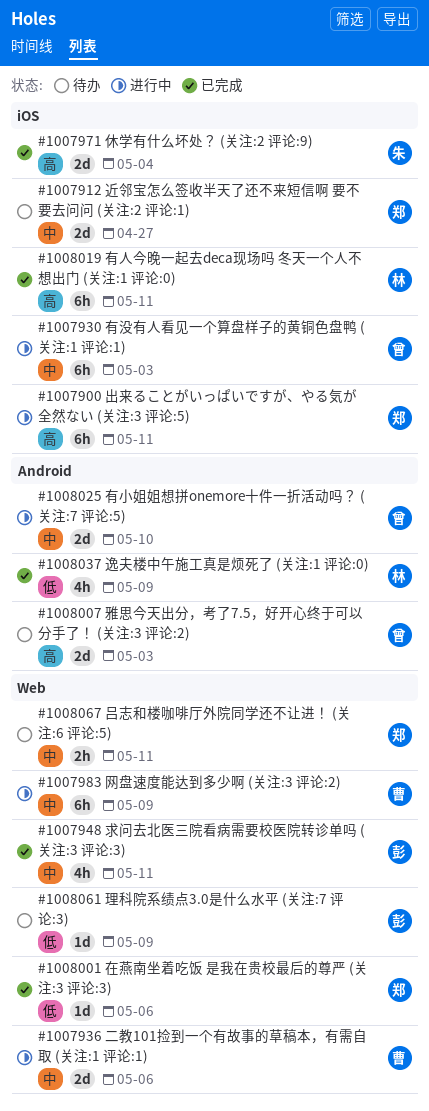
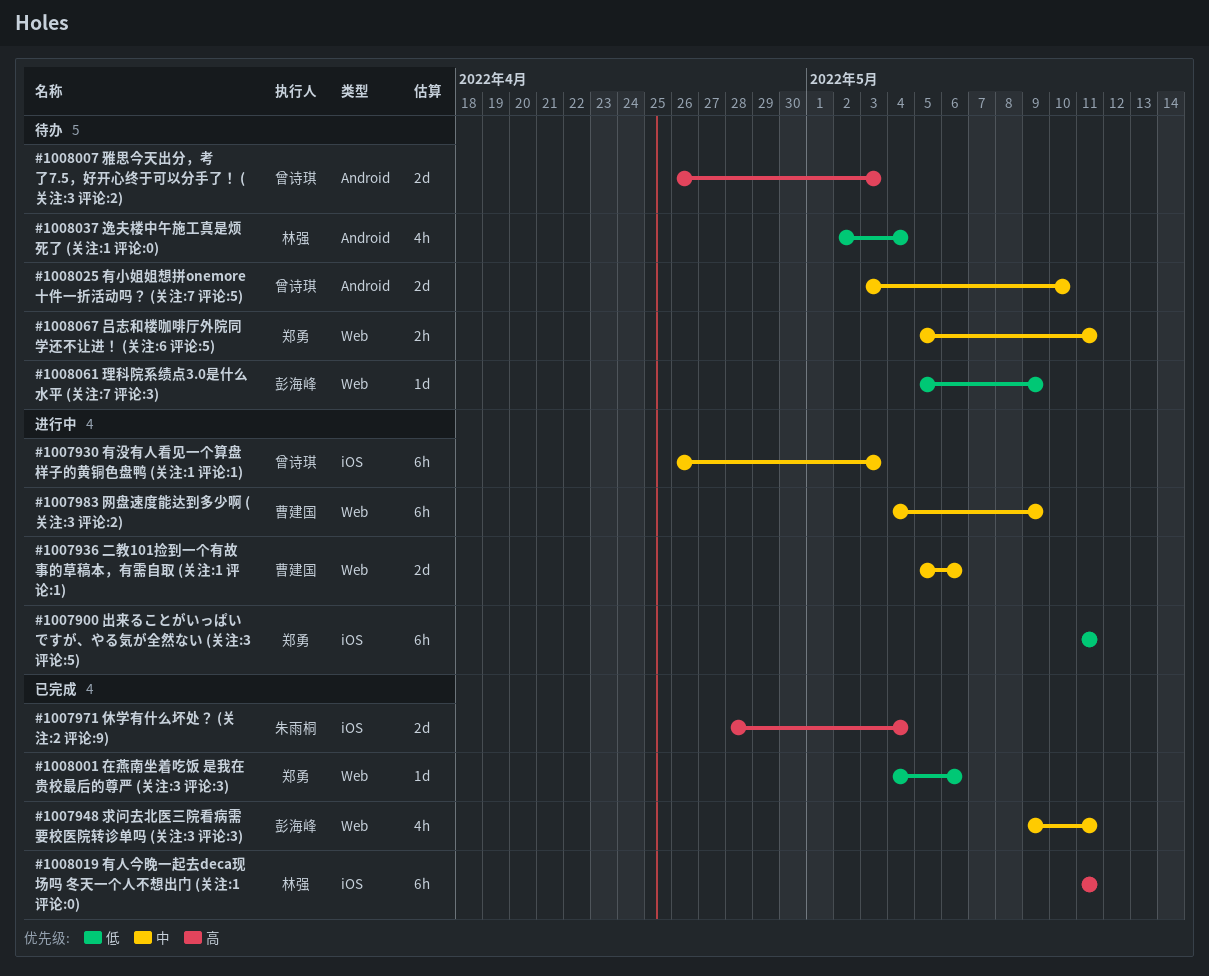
#1007900 出来ることがいっぱいですが、やる気が全然ない (关注:3 评论:5), priority: 高 -> 低
#1007912 近邻宝怎么签收半天了还不来短信啊 要不要去问问 (关注:2 评论:1): present -> none
#1008025 有小姐姐想拼onemore十件一折活动吗？ (关注:7 评论:5), status: 进行中 -> 待办
#1008037 逸夫楼中午施工真是烦死了 (关注:1 评论:0), status: 已完成 -> 待办
#1008037 逸夫楼中午施工真是烦死了 (关注:1 评论:0), due: May 9 -> May 4

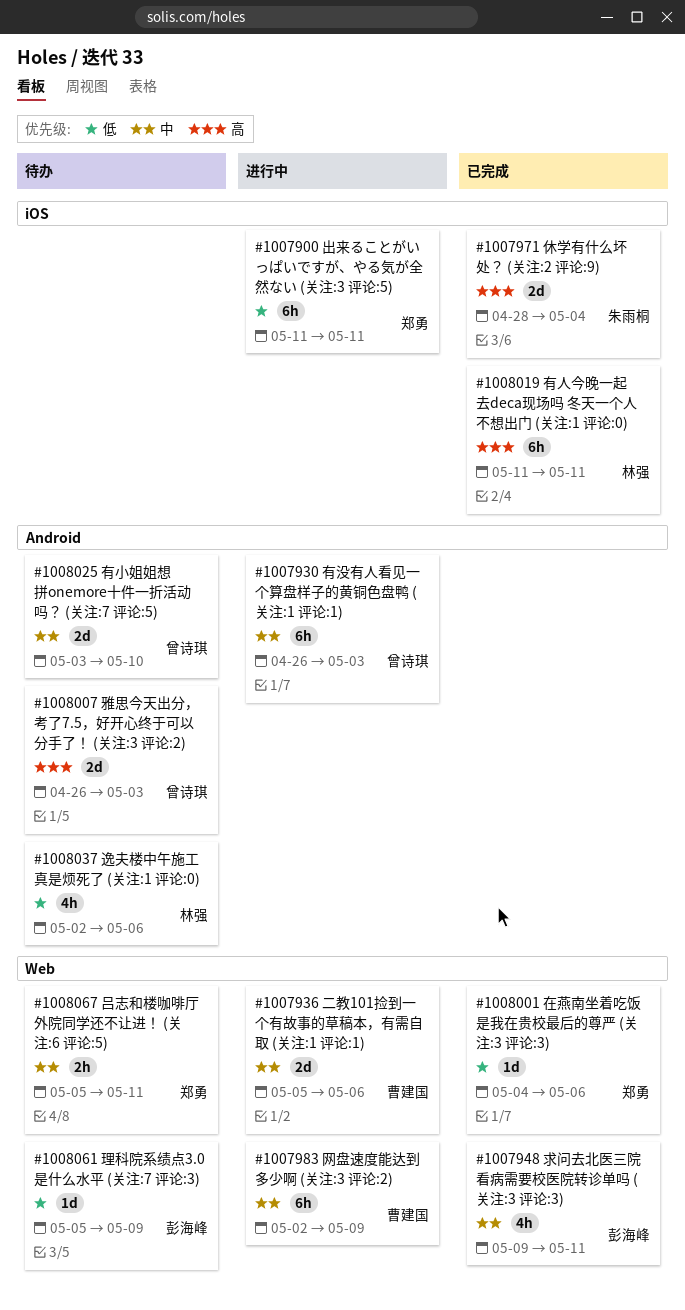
#1007930 有没有人看见一个算盘样子的黄铜色盘鸭 (关注:1 评论:1), label: iOS -> Android
#1007983 网盘速度能达到多少啊 (关注:3 评论:2), start: May 4 -> May 2
#1008037 逸夫楼中午施工真是烦死了 (关注:1 评论:0), due: May 4 -> May 6

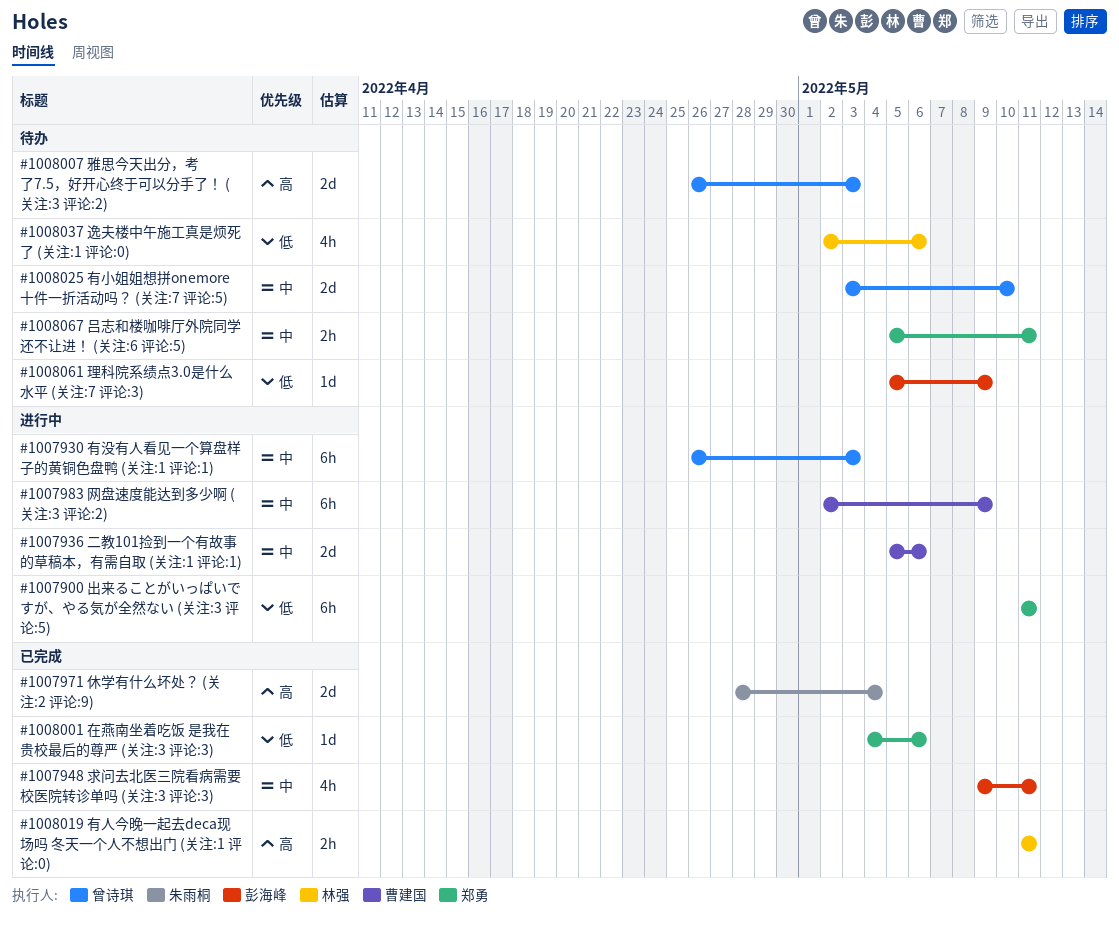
#1008019 有人今晚一起去deca现场吗 冬天一个人不想出门 (关注:1 评论:0), estimate: 6h -> 2h

